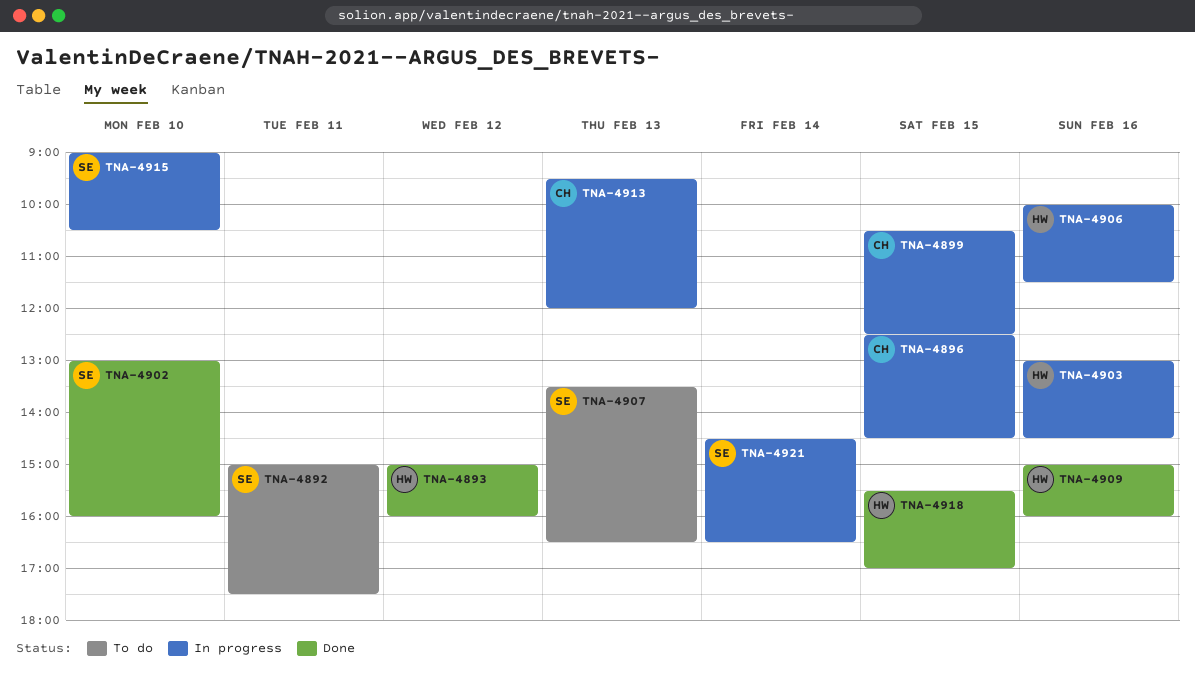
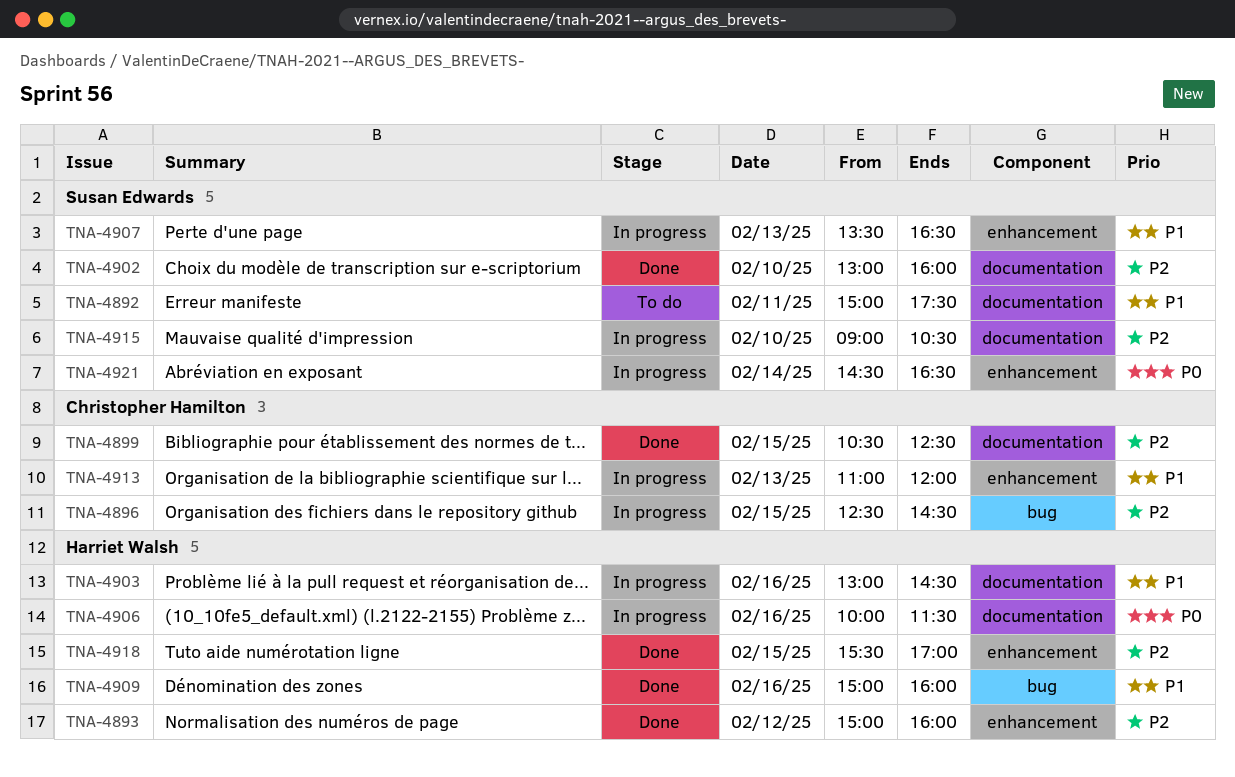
TNA-4899, status: In progress -> Done
TNA-4907, status: To do -> In progress
TNA-4913, begins: 09:30 -> 11:00

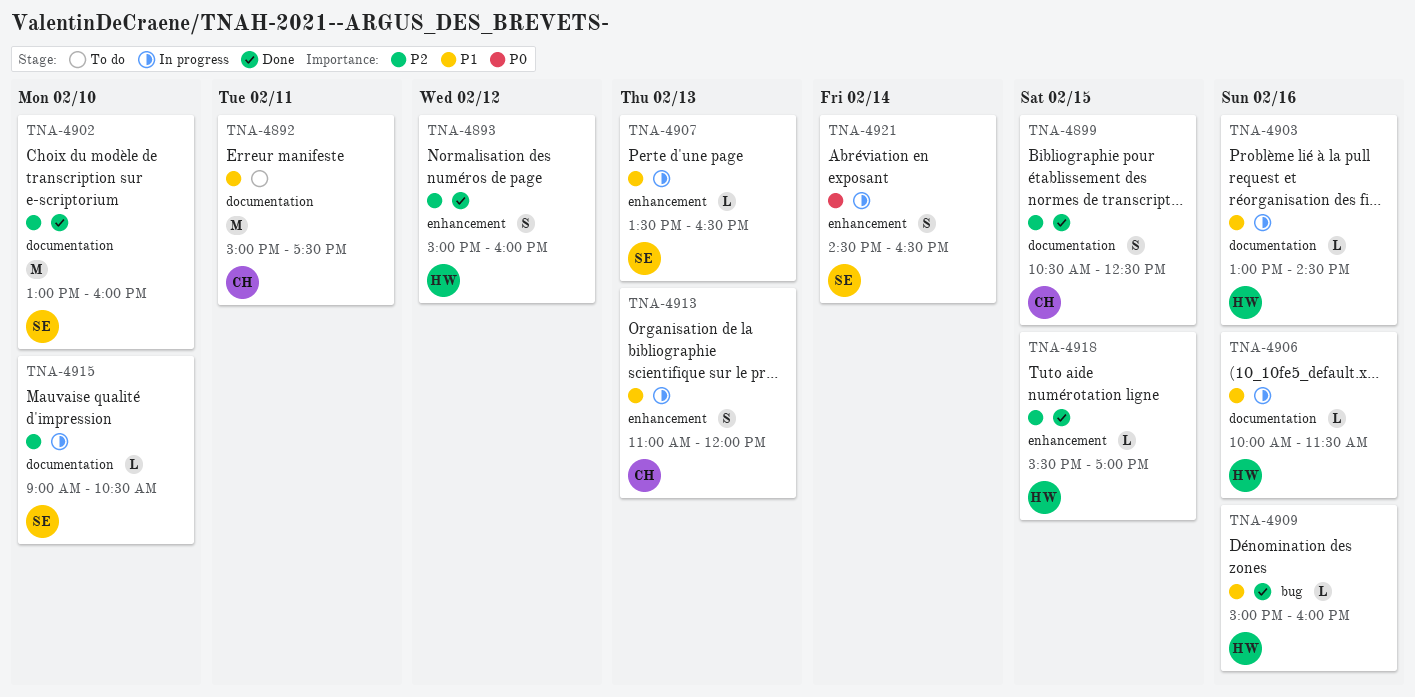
TNA-4892, owner: Susan Edwards -> Christopher Hamilton
TNA-4896: present -> none
TNA-4906, priority: P0 -> P1

